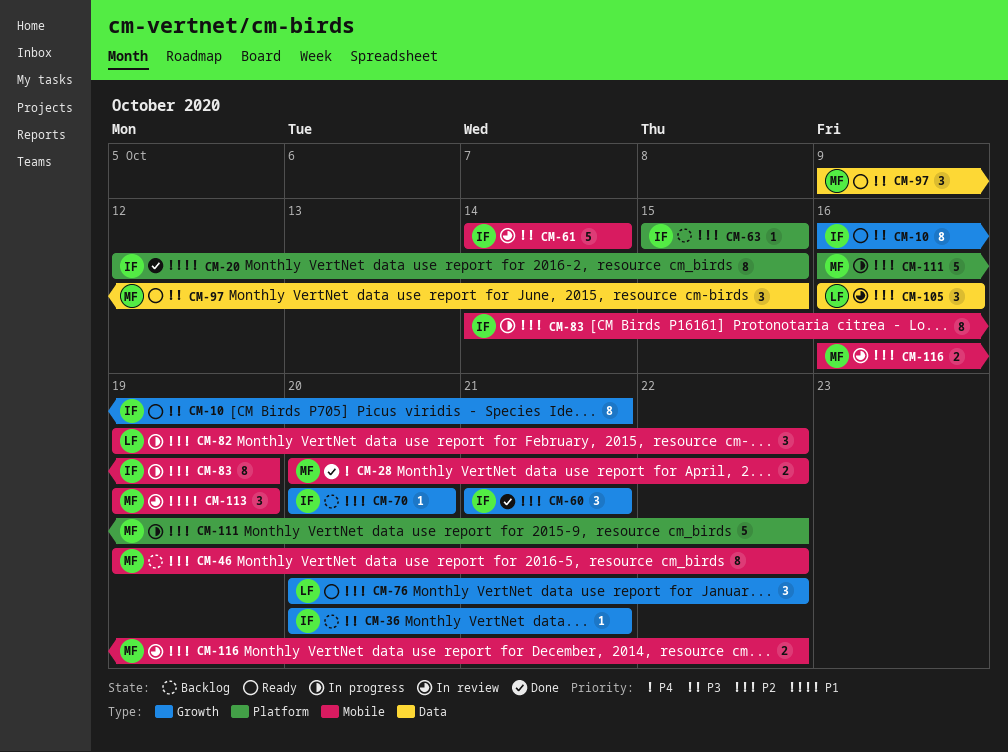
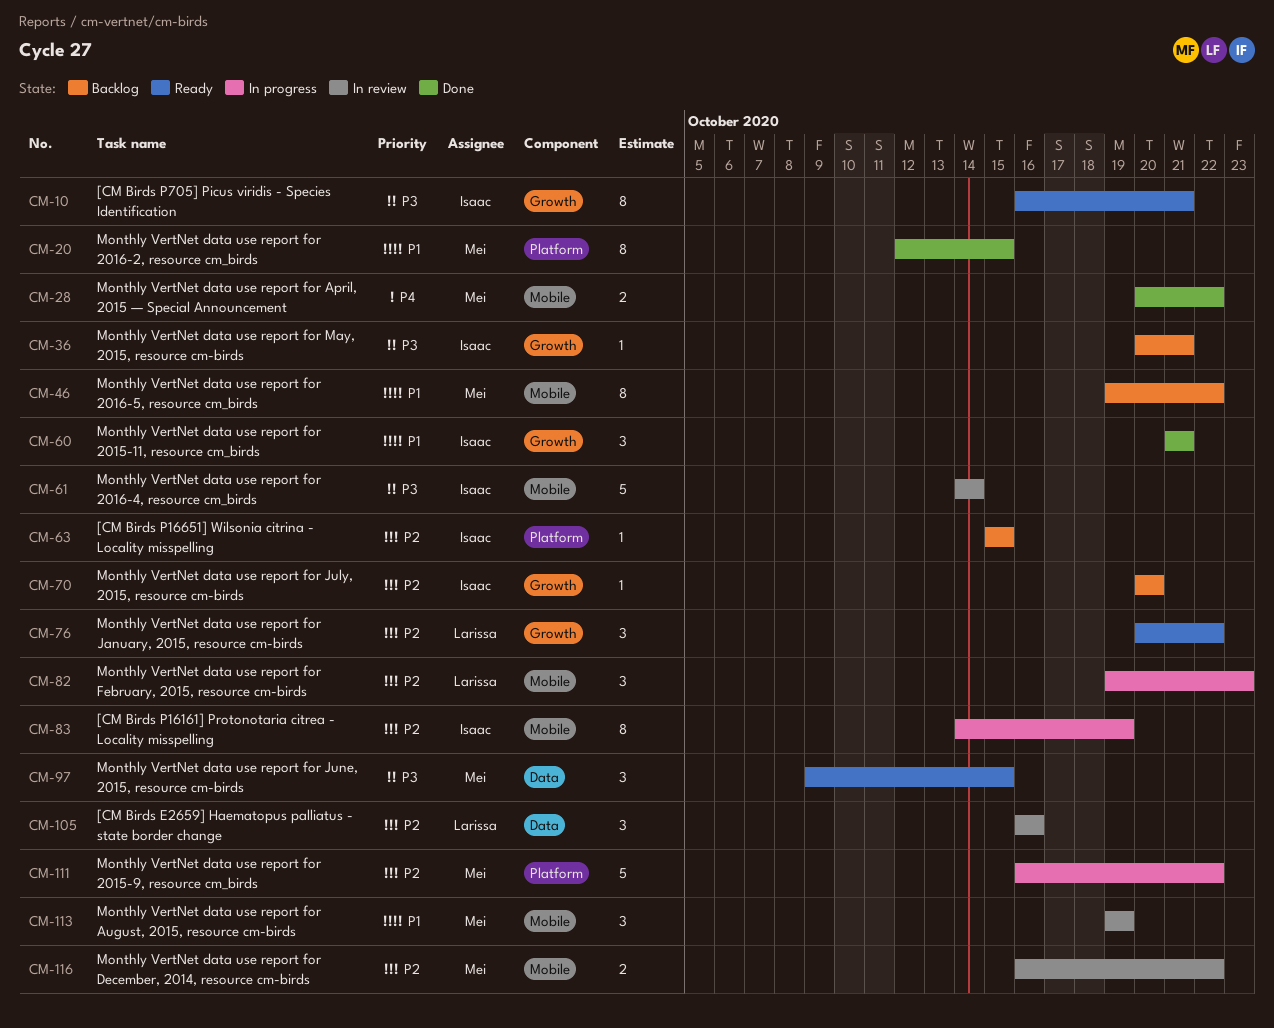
CM-20, owner: Isaac -> Mei
CM-46, priority: P2 -> P1
CM-60, priority: P2 -> P1
CM-82, due: Oct 22 -> Oct 23

